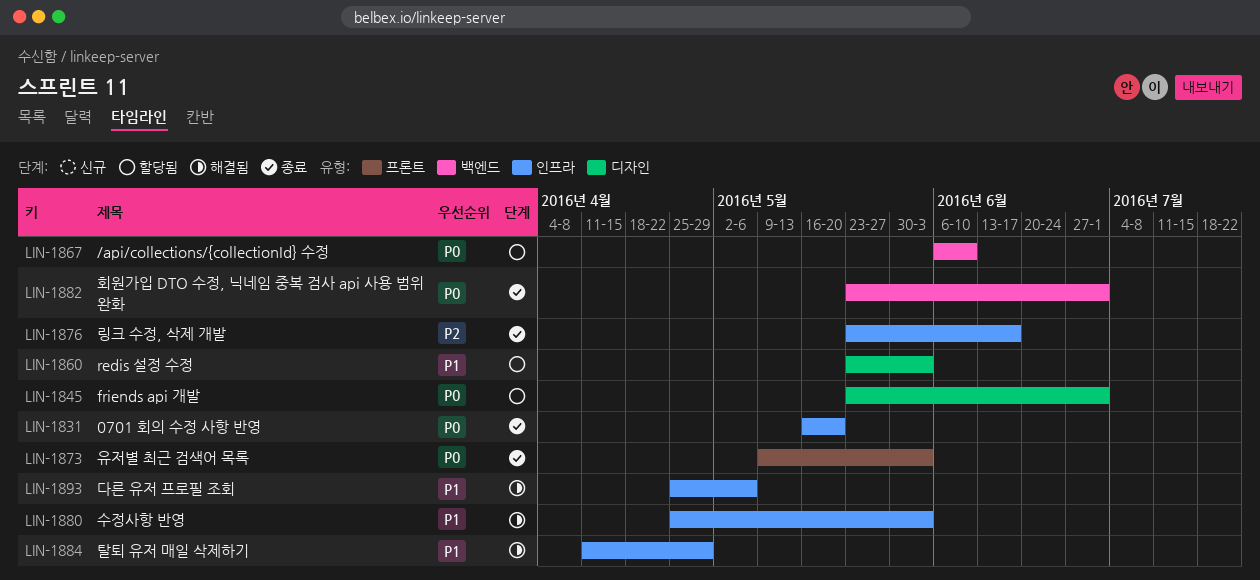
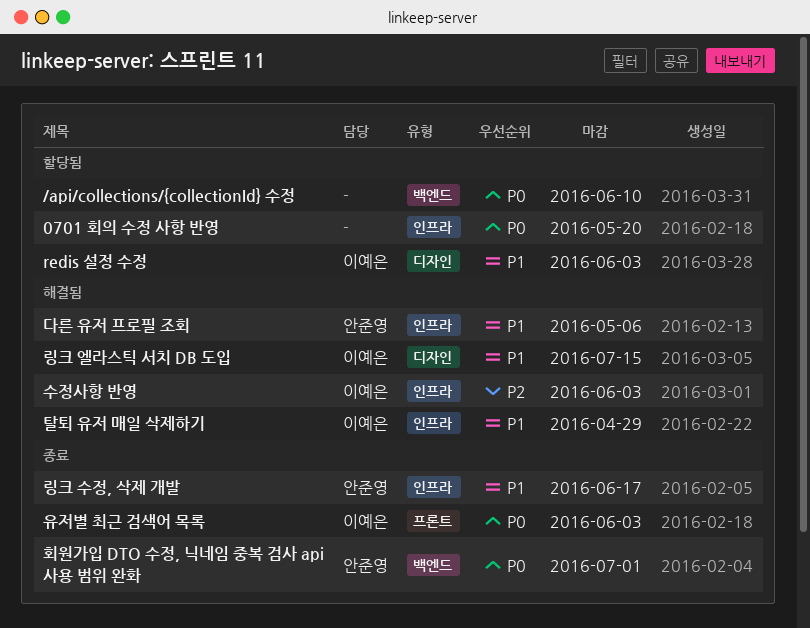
0701 회의 수정 사항 반영, status: 종료 -> 할당됨
friends api 개발: present -> none
링크 수정, 삭제 개발, priority: P2 -> P1
링크 엘라스틱 서치 DB 도입: none -> present
수정사항 반영, priority: P1 -> P2

